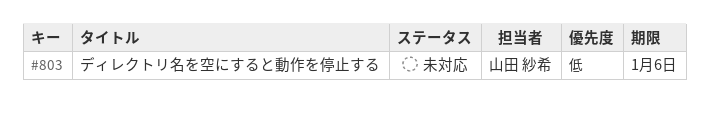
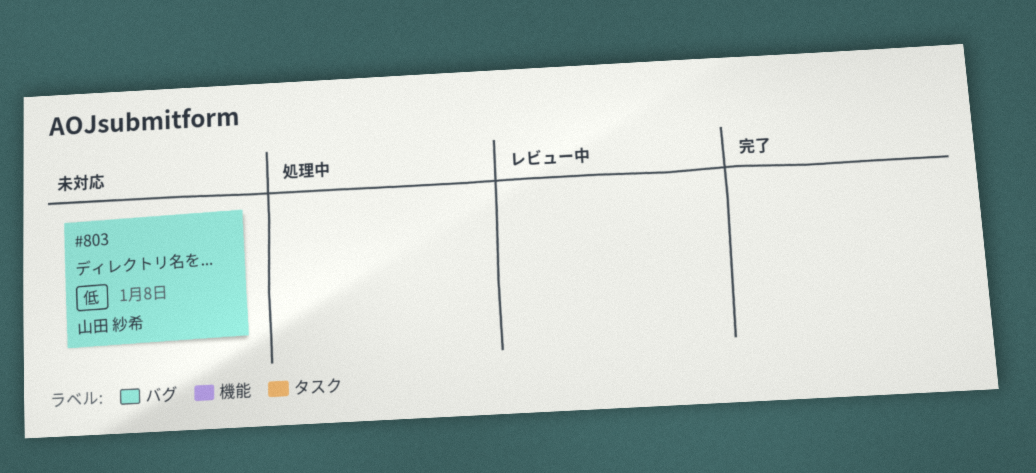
#803, due: Jan 6 -> Jan 8

